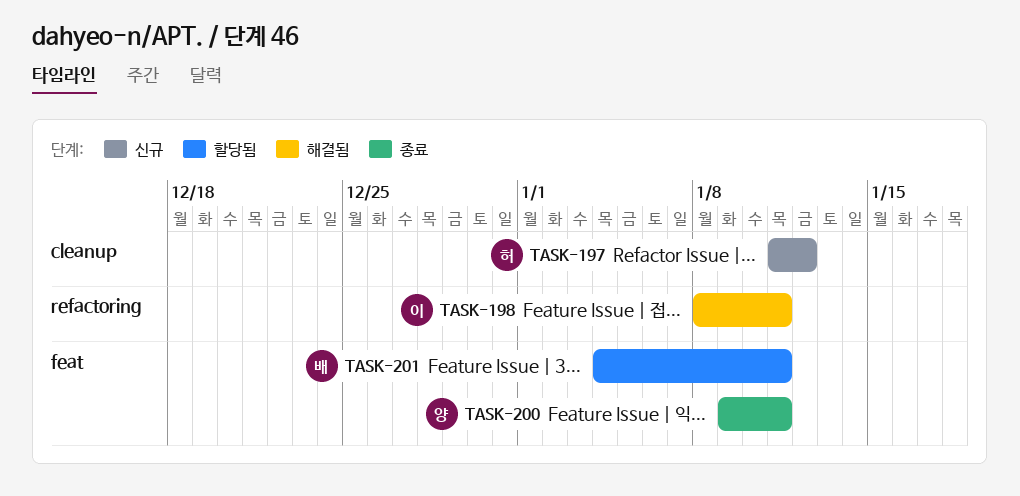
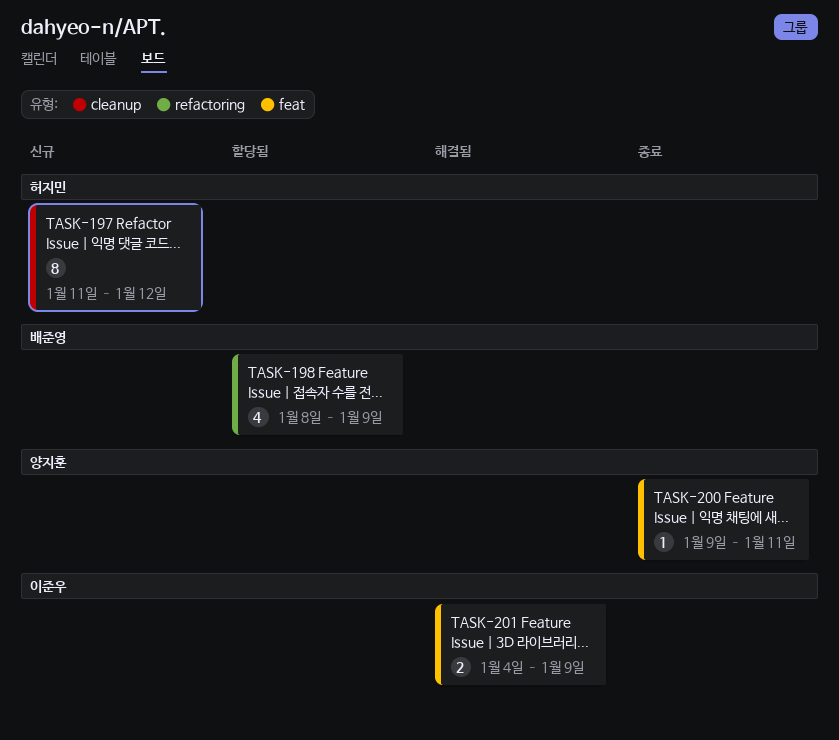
TASK-198, status: 해결됨 -> 할당됨
TASK-198, owner: 이준우 -> 배준영
TASK-198, due: Jan 11 -> Jan 9
TASK-201, status: 할당됨 -> 해결됨
TASK-201, owner: 배준영 -> 이준우
TASK-201, due: Jan 11 -> Jan 9

